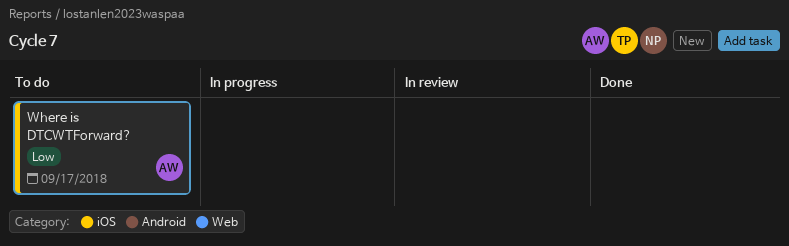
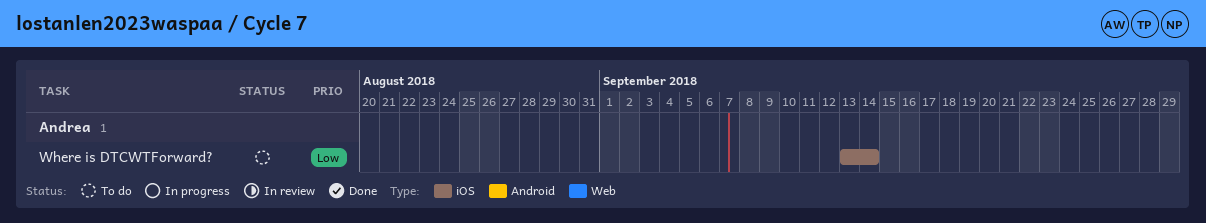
Where is DTCWTForward?, due: Sep 17 -> Sep 14

